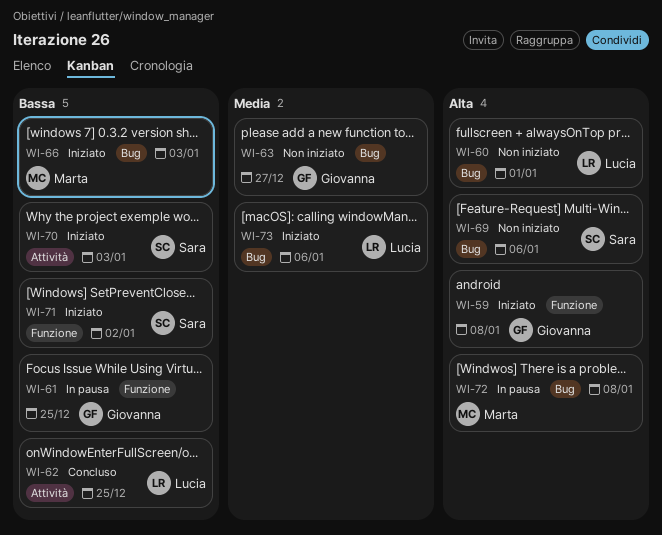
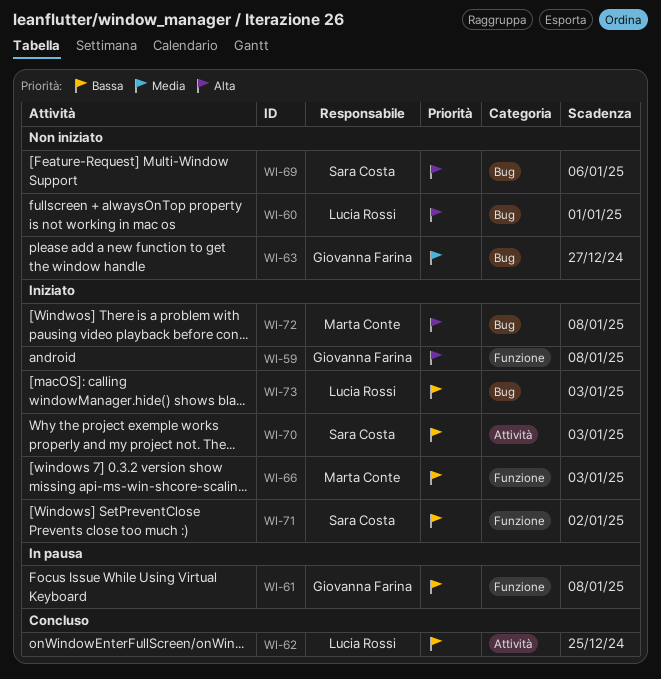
WI-61, due: Dec 25 -> Jan 8
WI-66, label: Bug -> Funzione
WI-72, status: In pausa -> Iniziato
WI-73, priority: Media -> Bassa
WI-73, due: Jan 6 -> Jan 3

